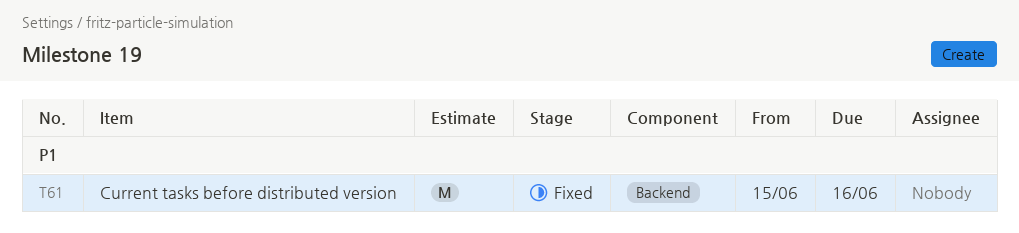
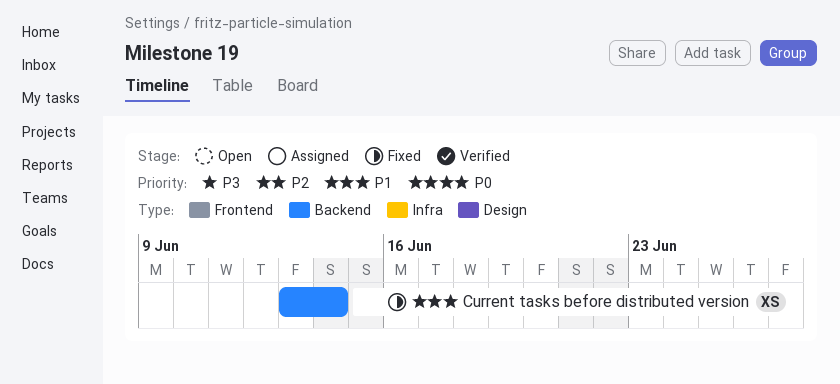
Current tasks before distributed version, estimate: M -> XS
Current tasks before distributed version, start: Jun 15 -> Jun 13
Current tasks before distributed version, due: Jun 16 -> Jun 14

